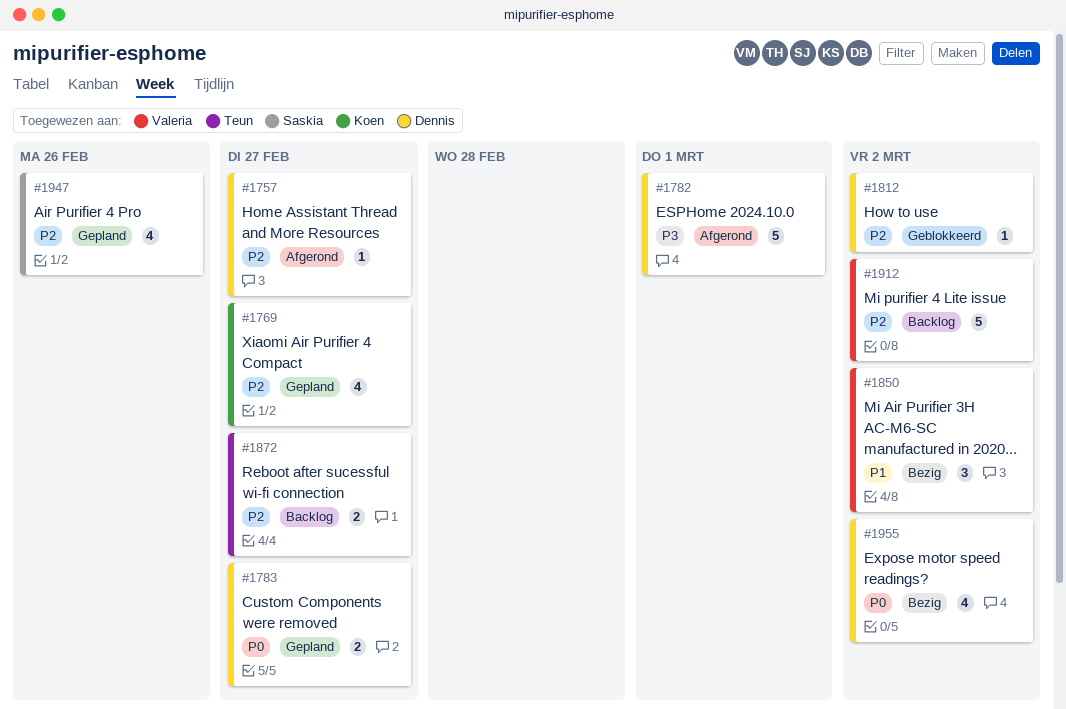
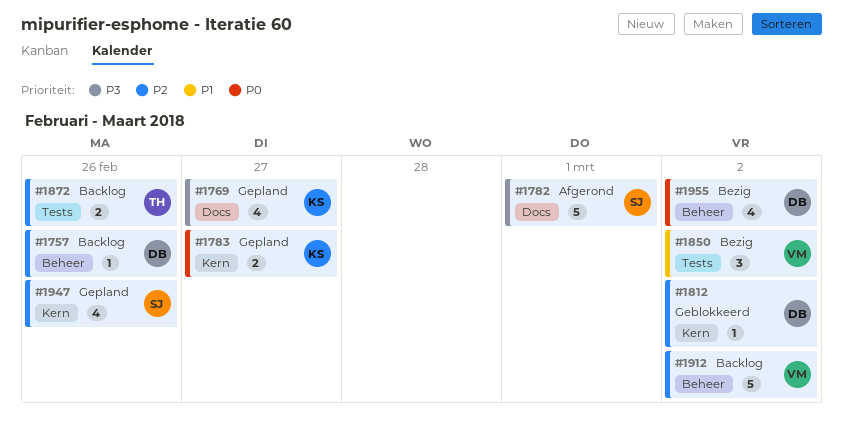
#1757, status: Afgerond -> Backlog
#1757, due: Feb 27 -> Feb 26
#1769, priority: P2 -> P3
#1782, owner: Dennis -> Saskia
#1783, owner: Dennis -> Koen
#1872, due: Feb 27 -> Feb 26

